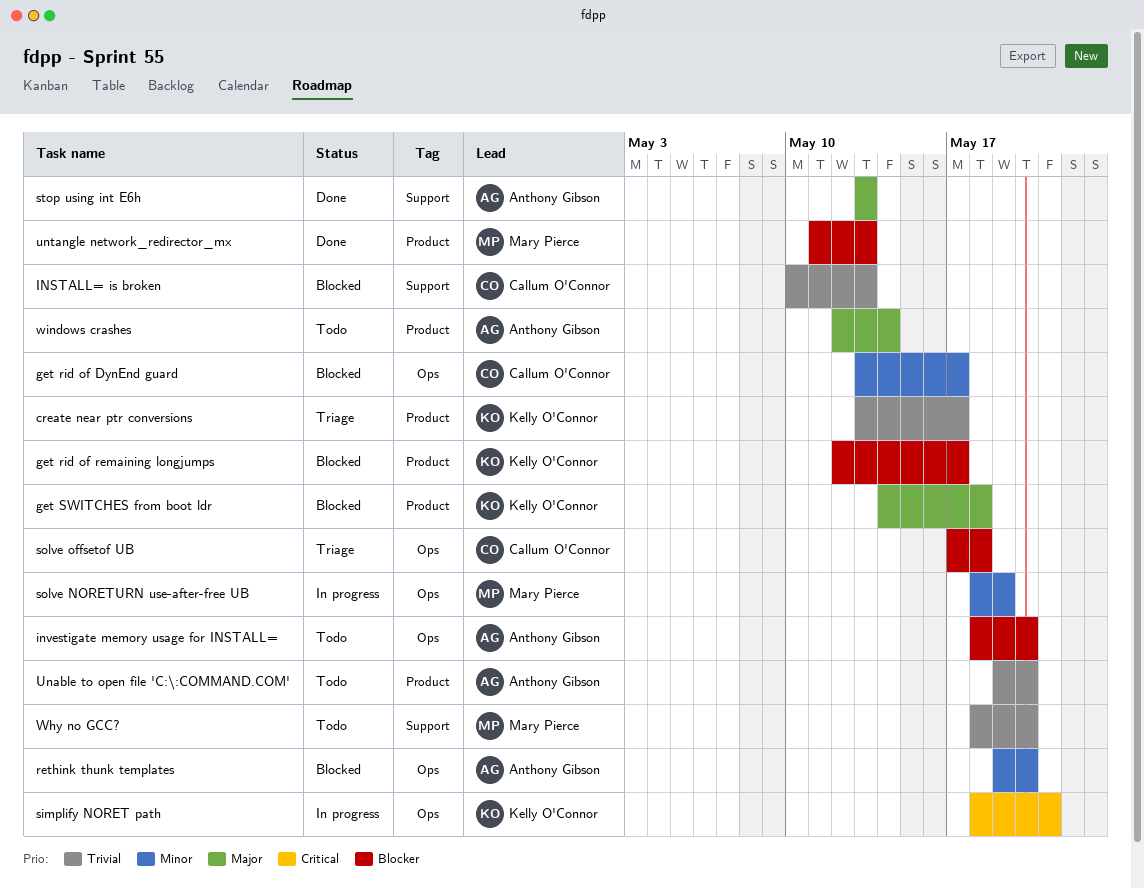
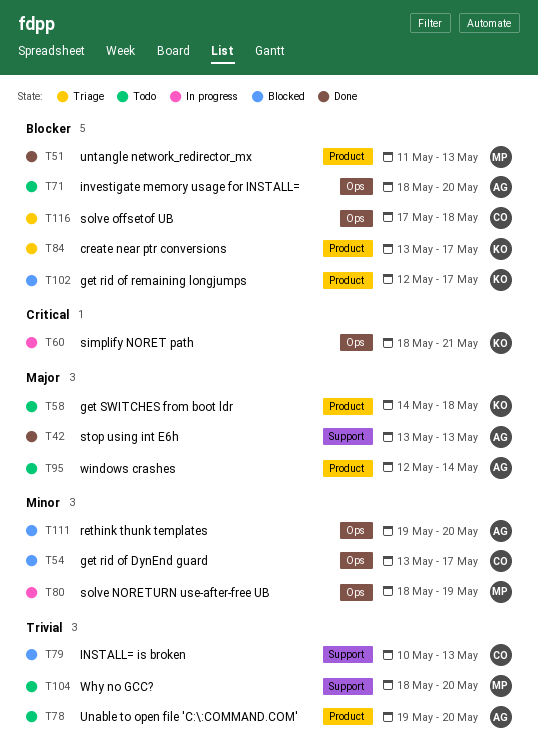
create near ptr conversions, priority: Trivial -> Blocker
get SWITCHES from boot ldr, status: Blocked -> Todo

